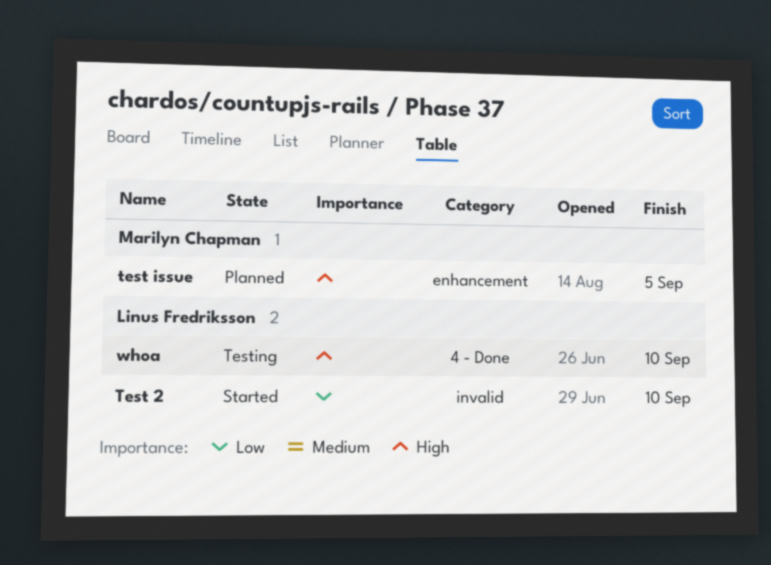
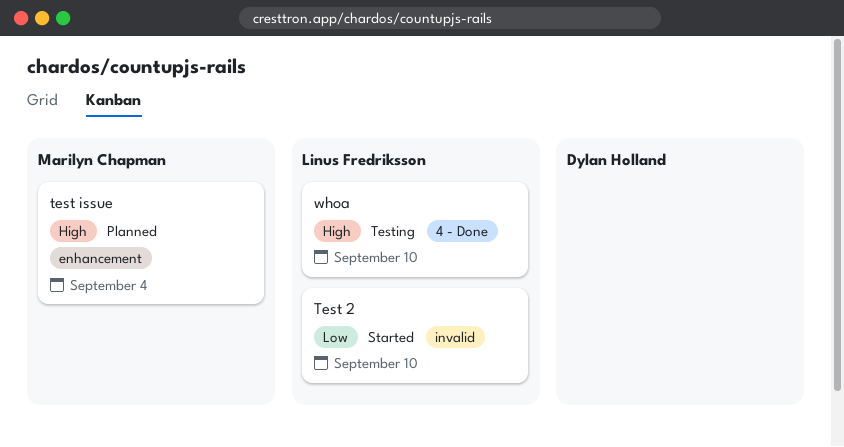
test issue, due: Sep 5 -> Sep 4

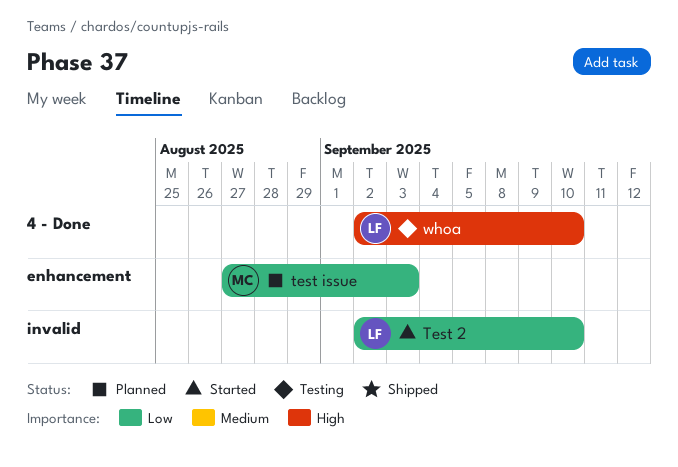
test issue, priority: High -> Low
test issue, due: Sep 4 -> Sep 3

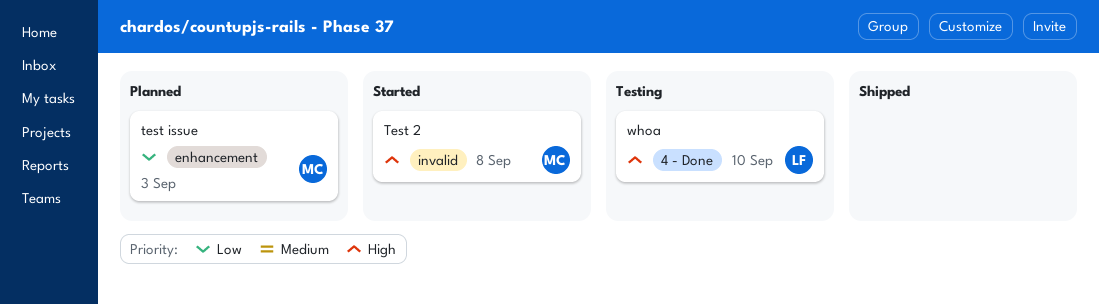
Test 2, owner: LF -> MC
Test 2, priority: Low -> High
Test 2, due: Sep 10 -> Sep 8

